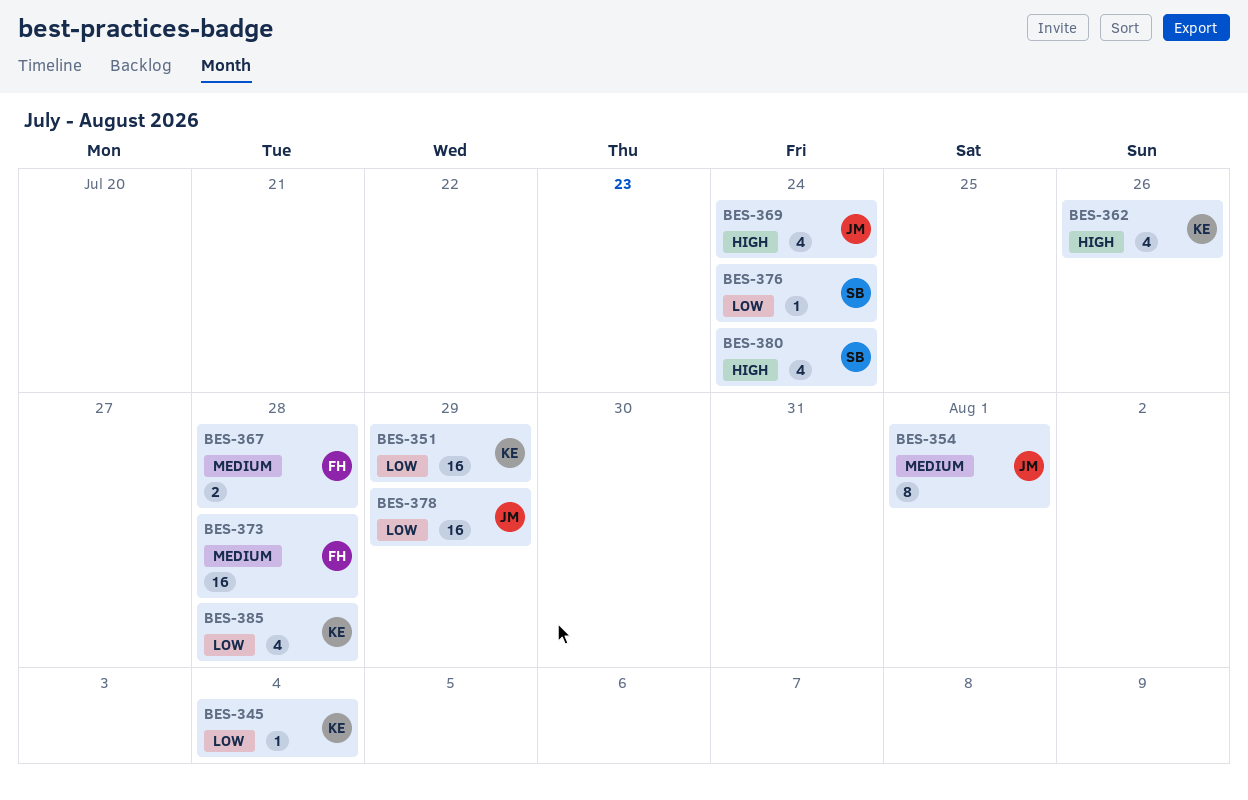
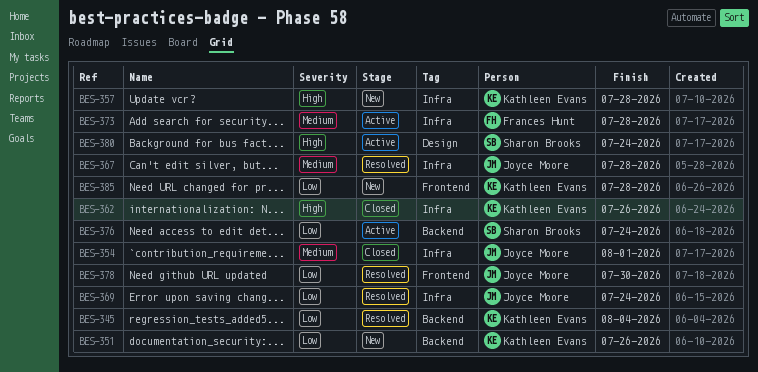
BES-351, due: Jul 29 -> Jul 26
BES-357: none -> present
BES-367, owner: Frances Hunt -> Joyce Moore
BES-369, priority: High -> Low
BES-378, due: Jul 29 -> Jul 30

